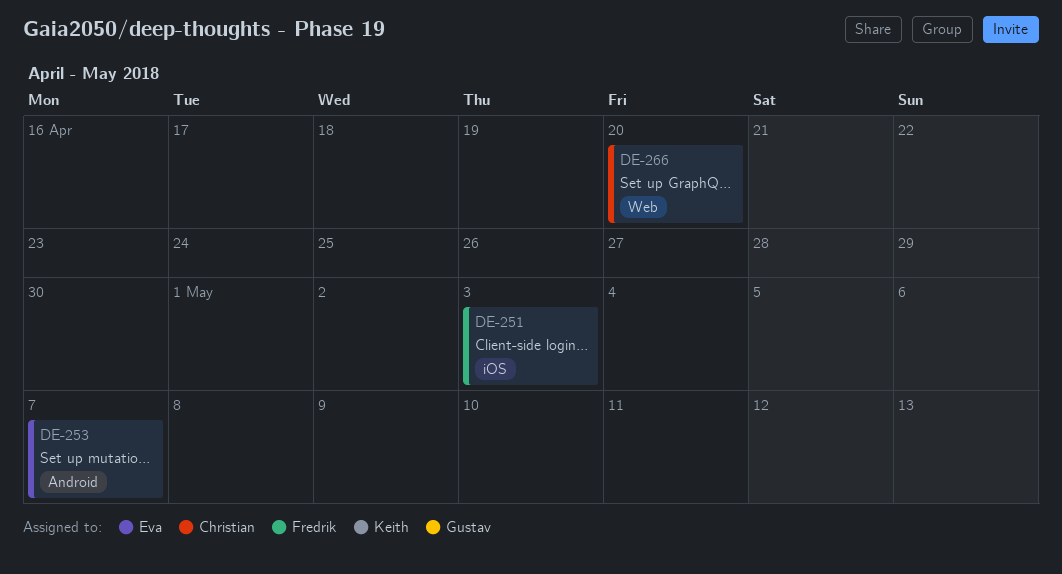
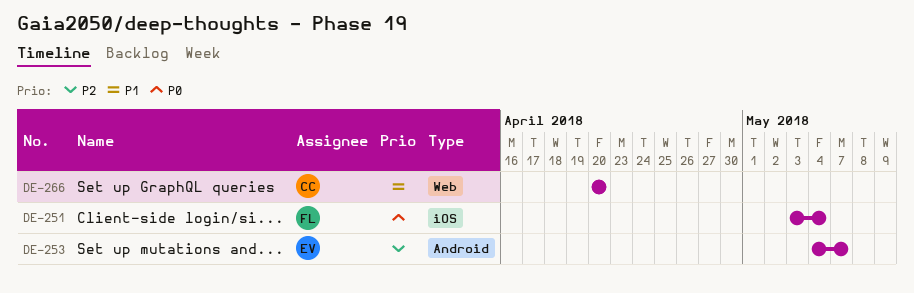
DE-251, due: May 3 -> May 4

